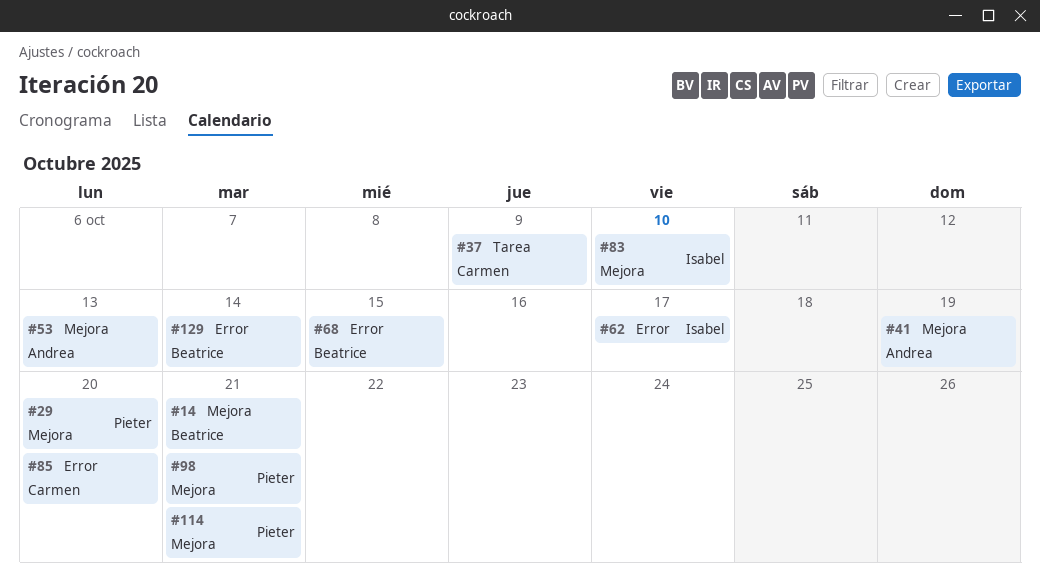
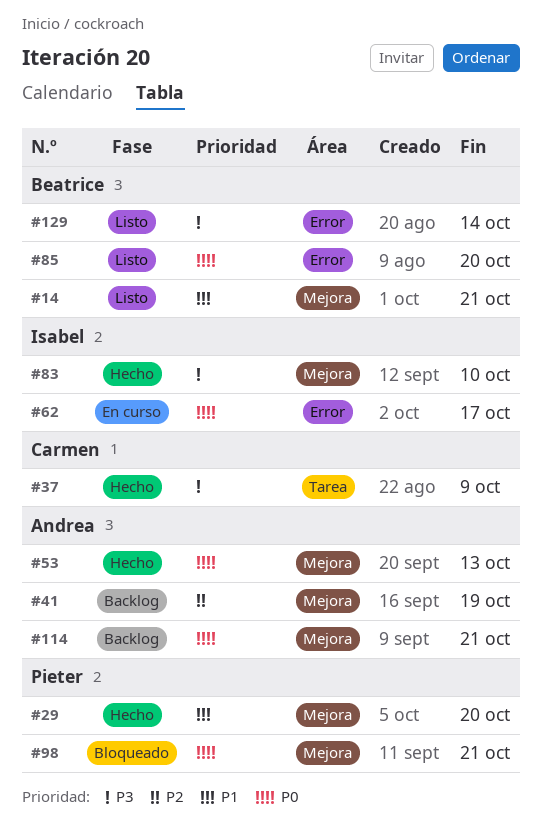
#68: present -> none
#85, owner: Carmen -> Beatrice
#114, owner: Pieter -> Andrea

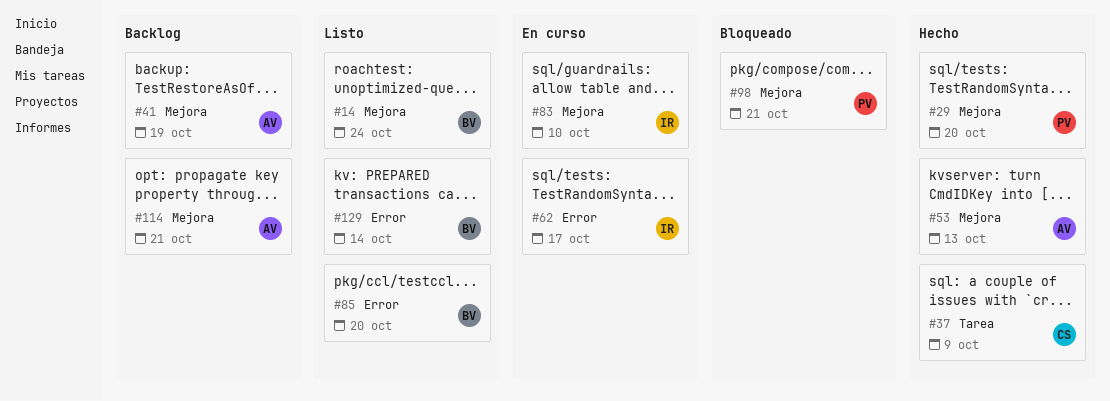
#14, due: Oct 21 -> Oct 24
#83, status: Hecho -> En curso

